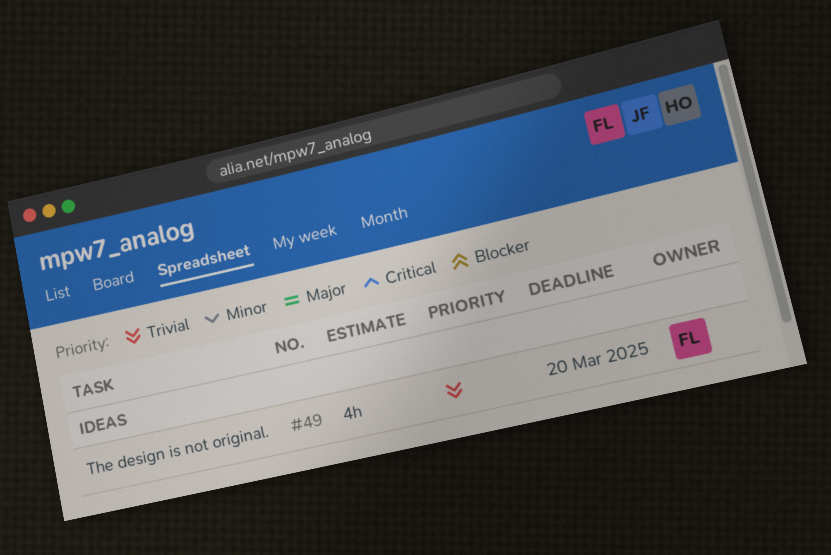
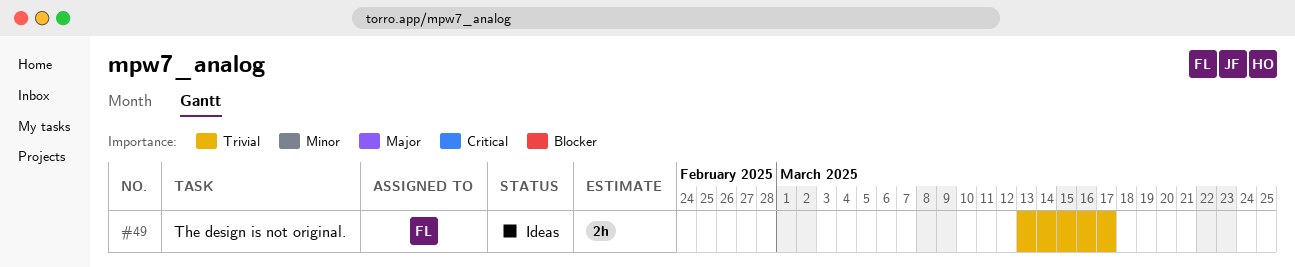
#49, estimate: 4h -> 2h
#49, due: Mar 20 -> Mar 17

